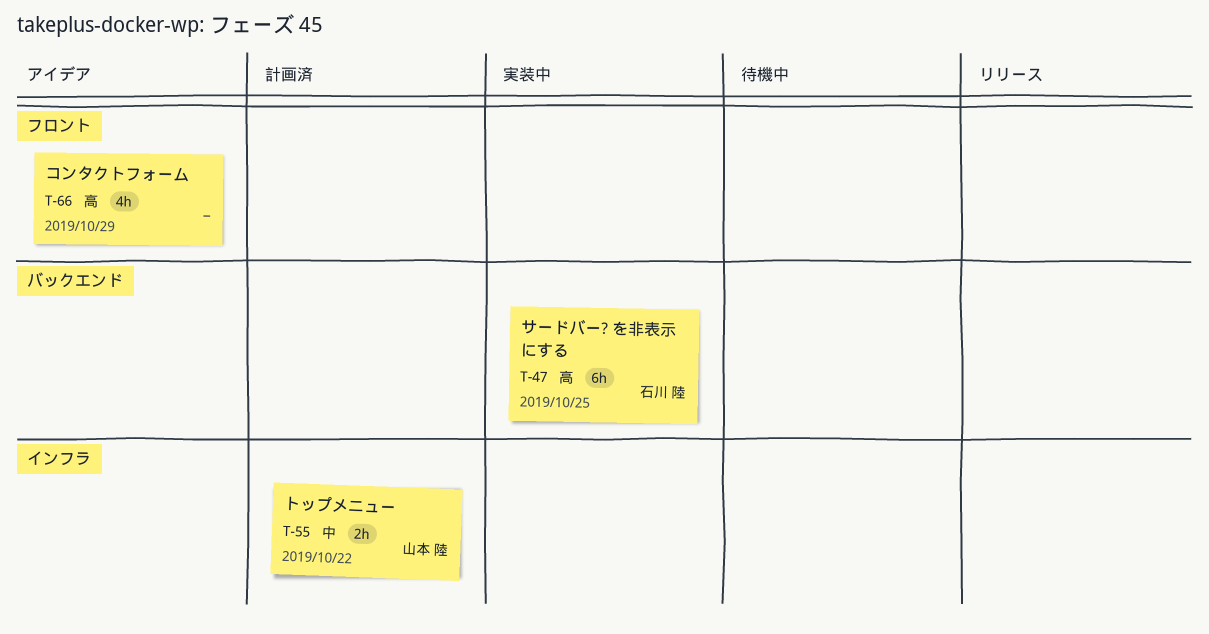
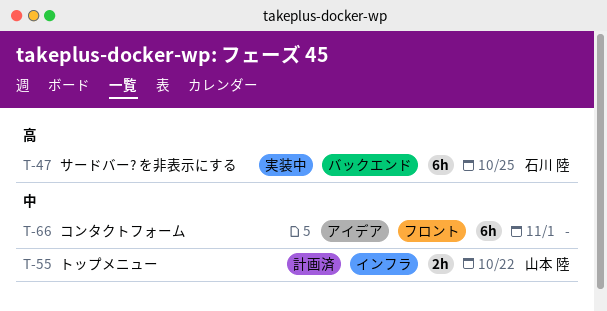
T-66, priority: 高 -> 中
T-66, estimate: 4h -> 6h
T-66, due: Oct 29 -> Nov 1

